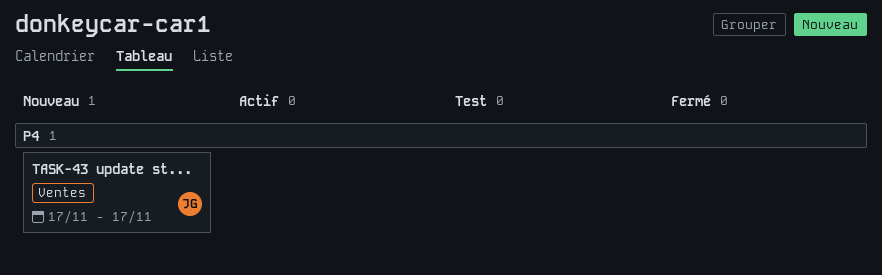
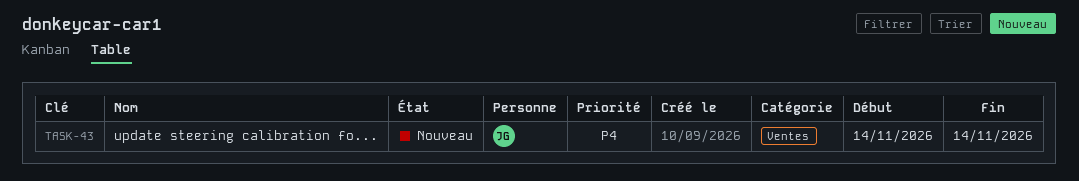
TASK-43, start: Nov 17 -> Nov 14
TASK-43, due: Nov 17 -> Nov 14

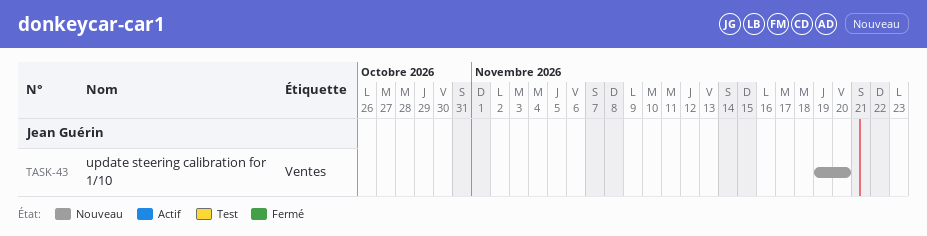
TASK-43, start: Nov 14 -> Nov 19
TASK-43, due: Nov 14 -> Nov 20

